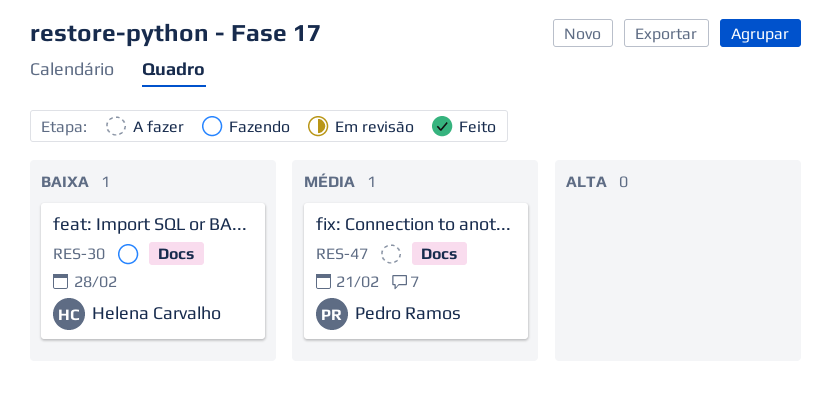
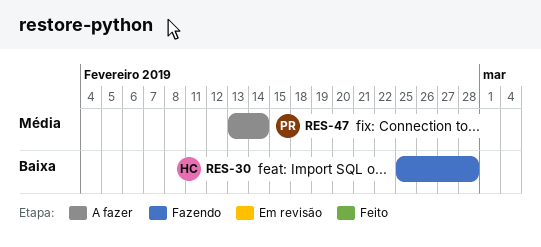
RES-47, due: Feb 21 -> Feb 14

